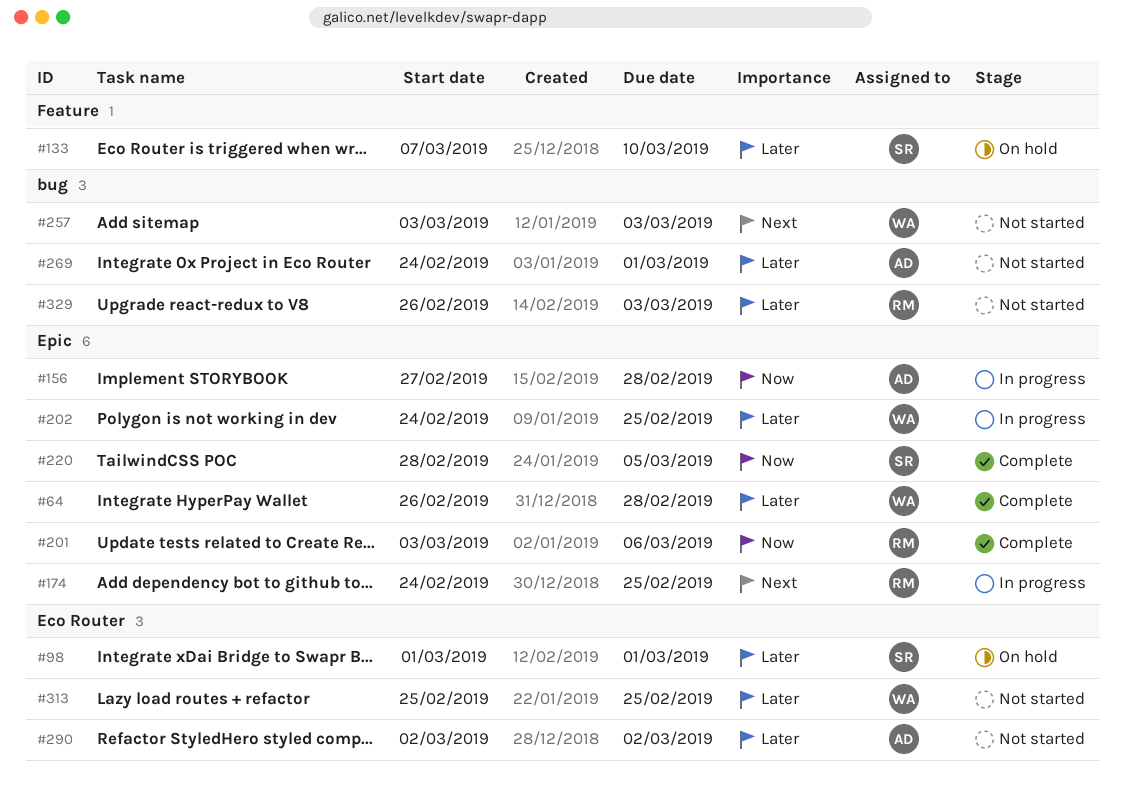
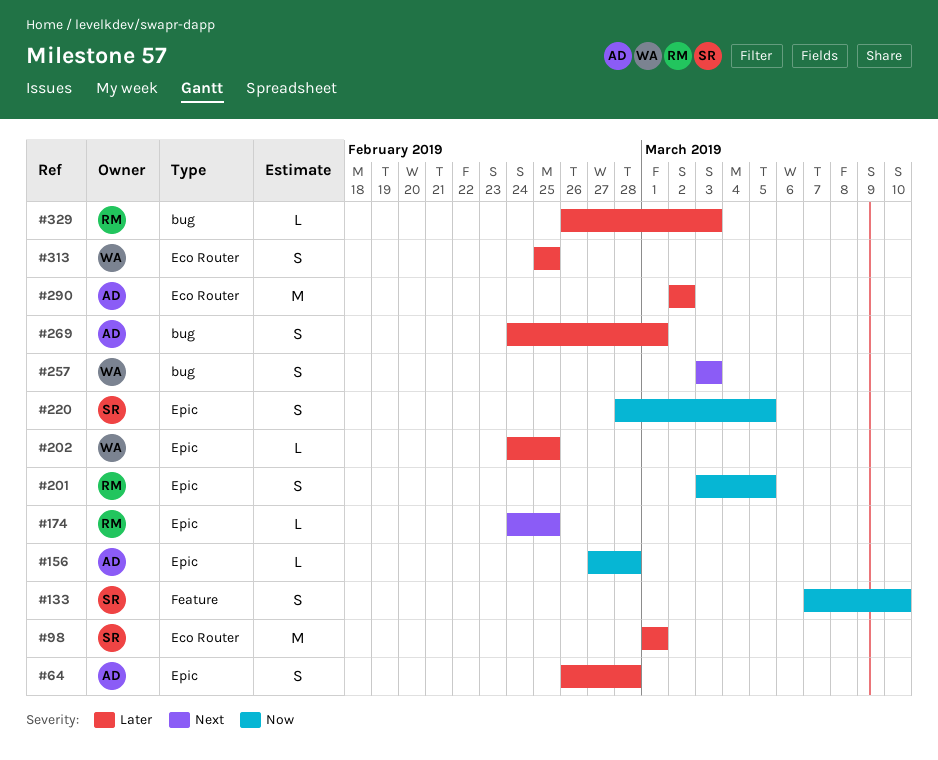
#64, owner: WA -> AD
#133, priority: Later -> Now
#201, due: Mar 6 -> Mar 5

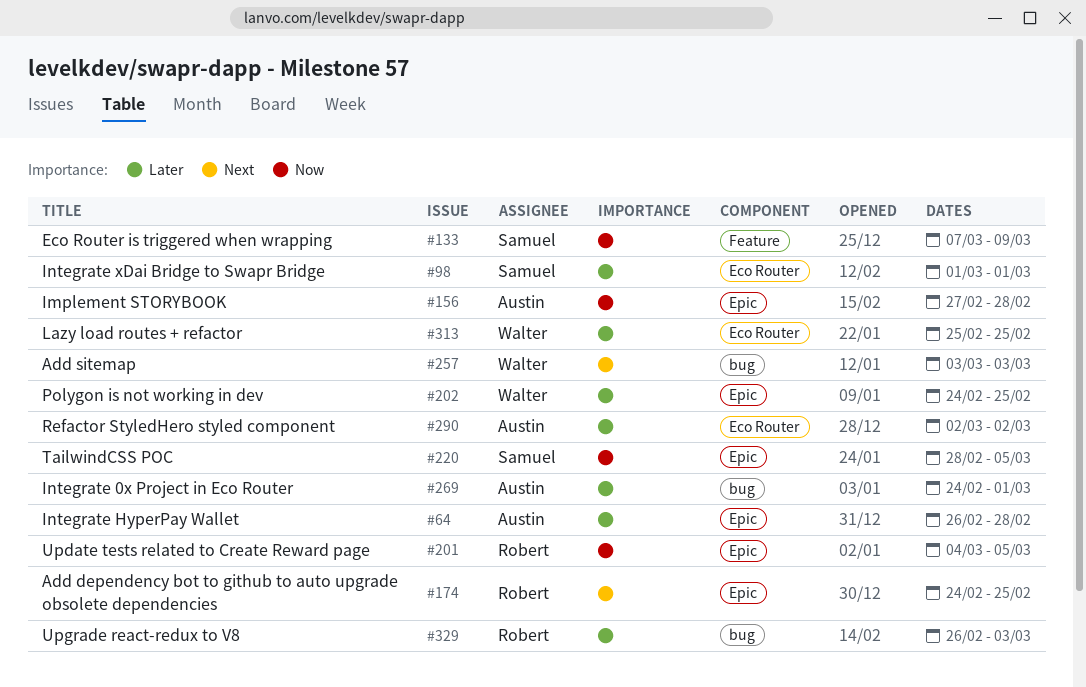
#133, due: Mar 10 -> Mar 9
#201, start: Mar 3 -> Mar 4

